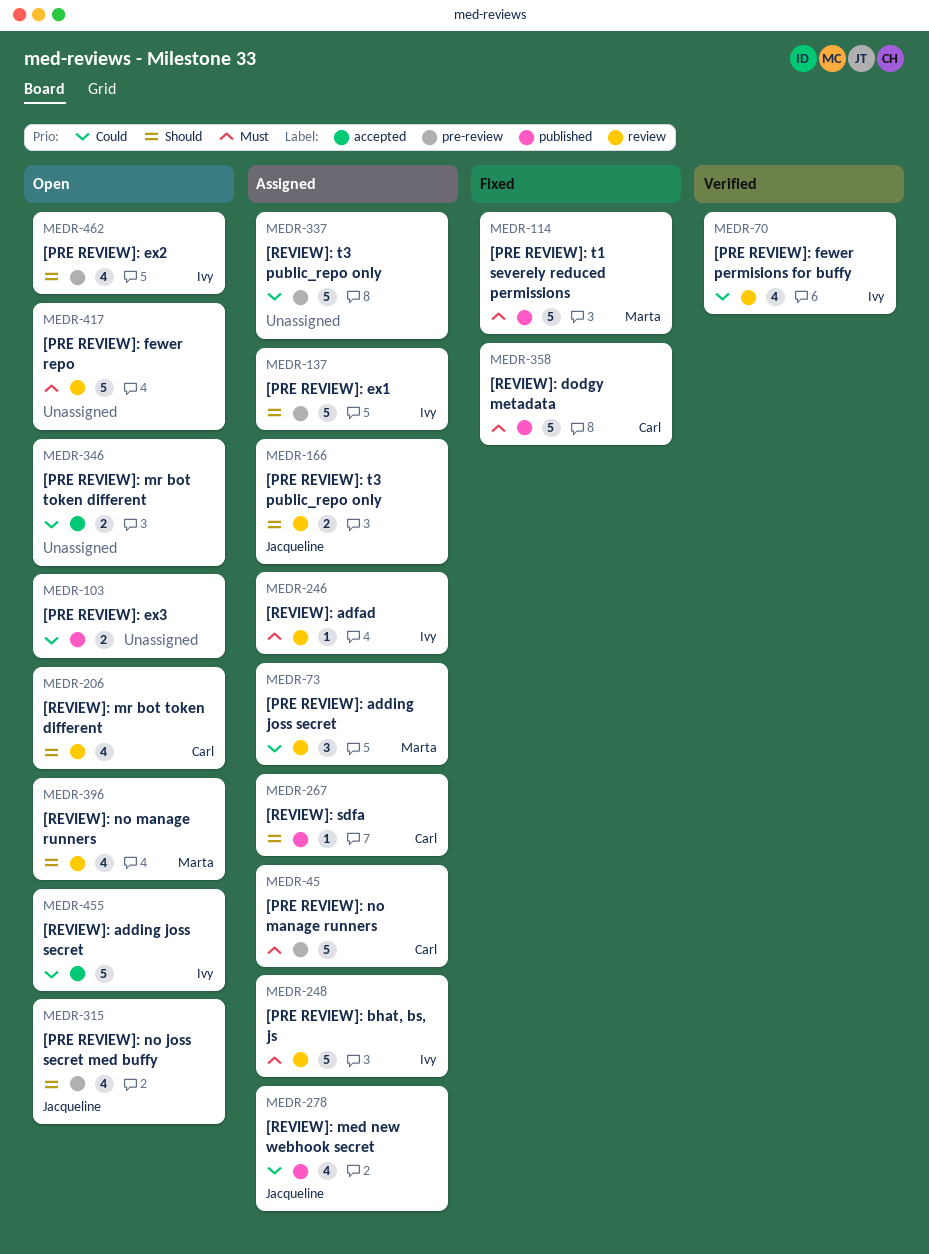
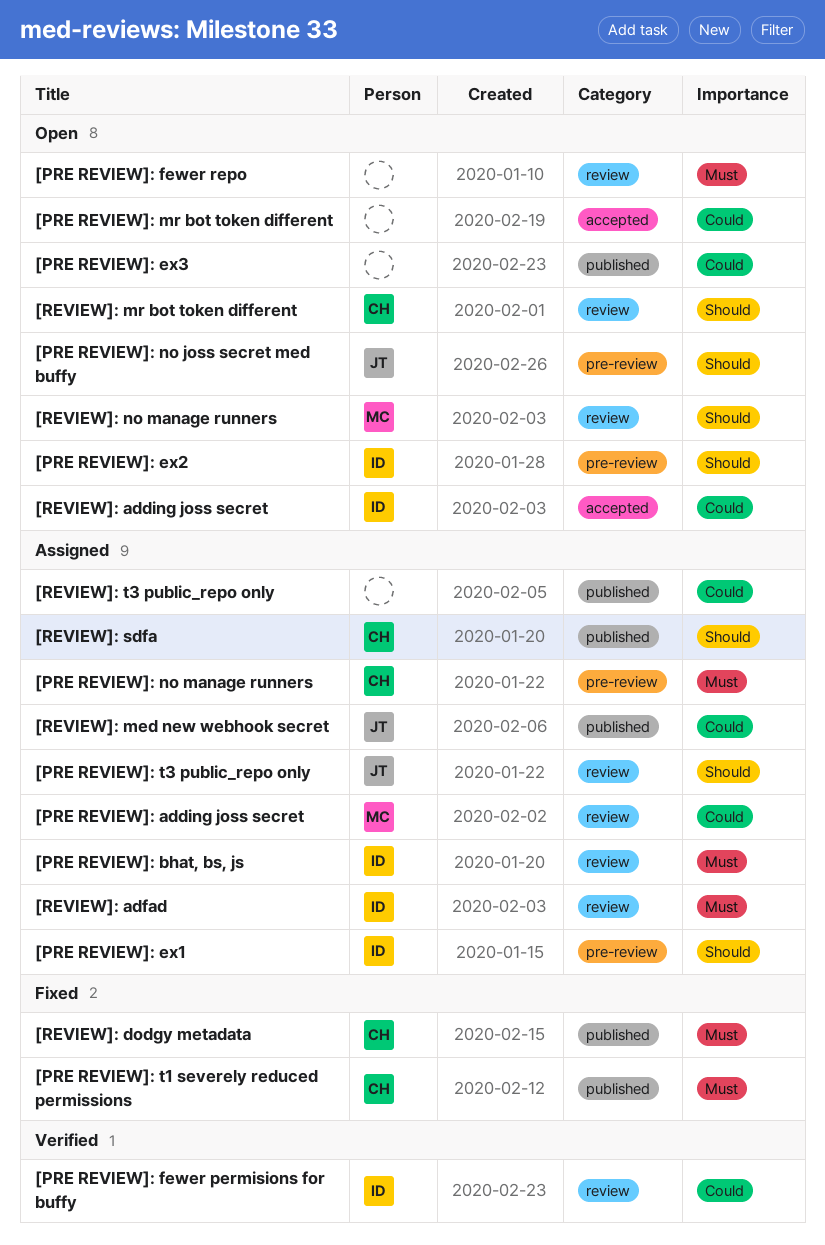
[PRE REVIEW]: t1 severely reduced permissions, owner: Marta -> Carl
[REVIEW]: t3 public_repo only, label: pre-review -> published

